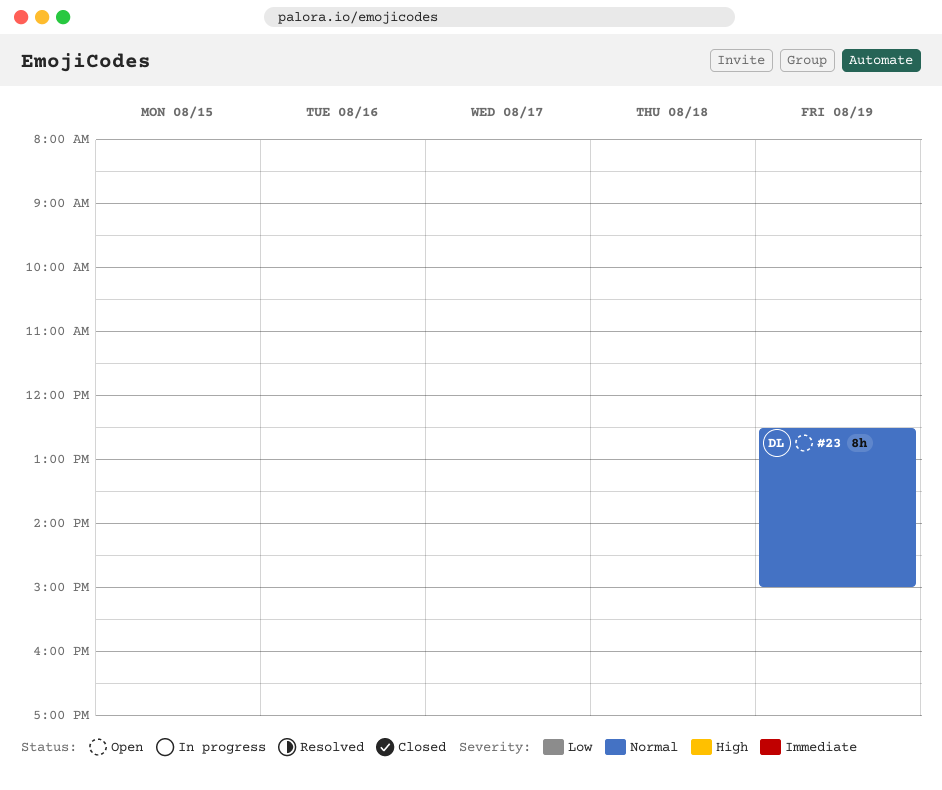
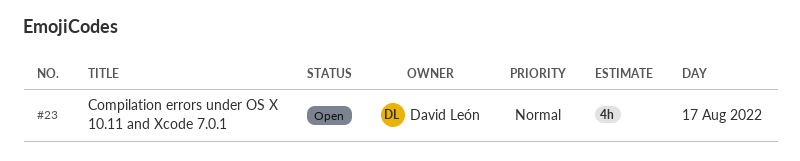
#23, estimate: 8h -> 4h
#23, day: Aug 19 -> Aug 17

